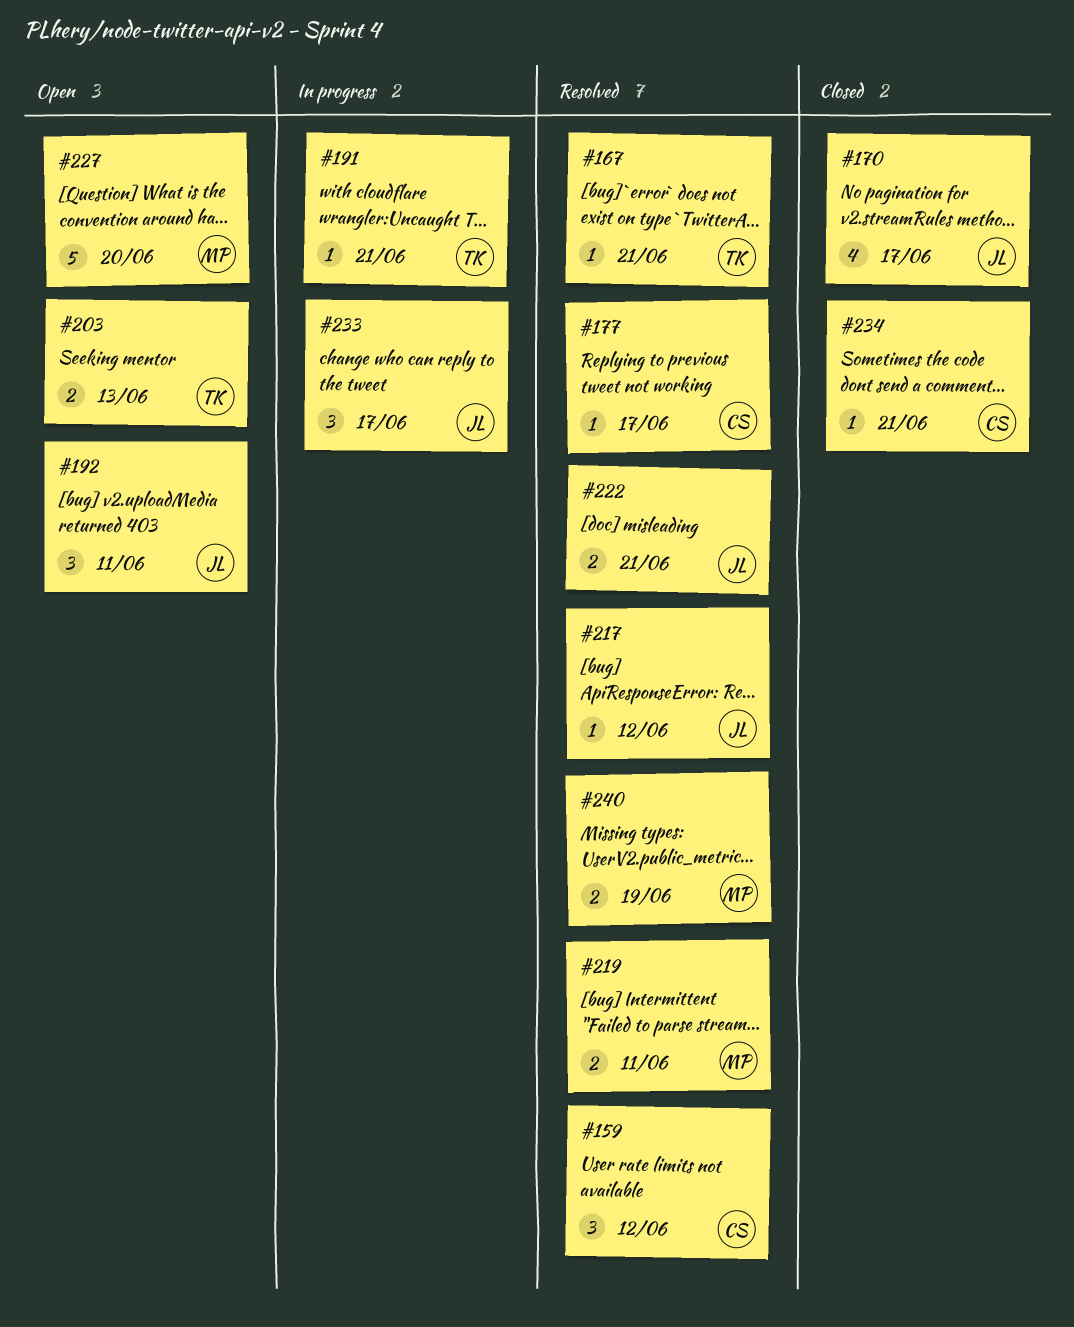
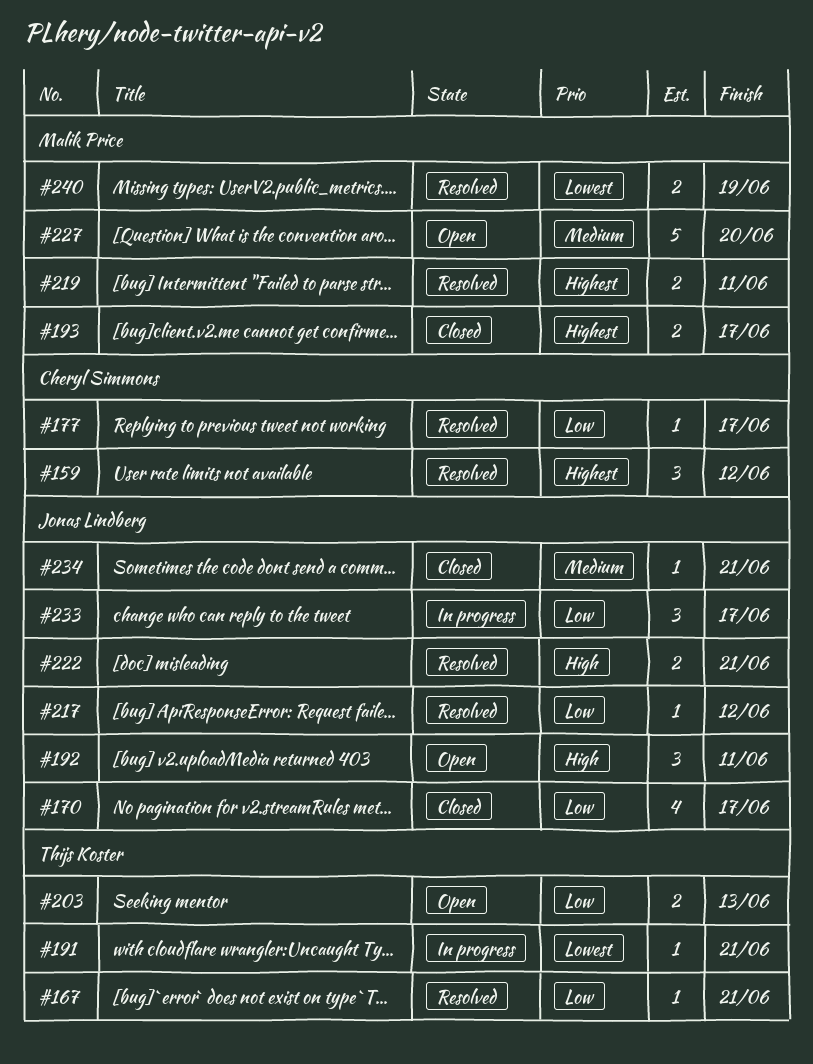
#193: none -> present
#234, owner: Cheryl Simmons -> Jonas Lindberg

